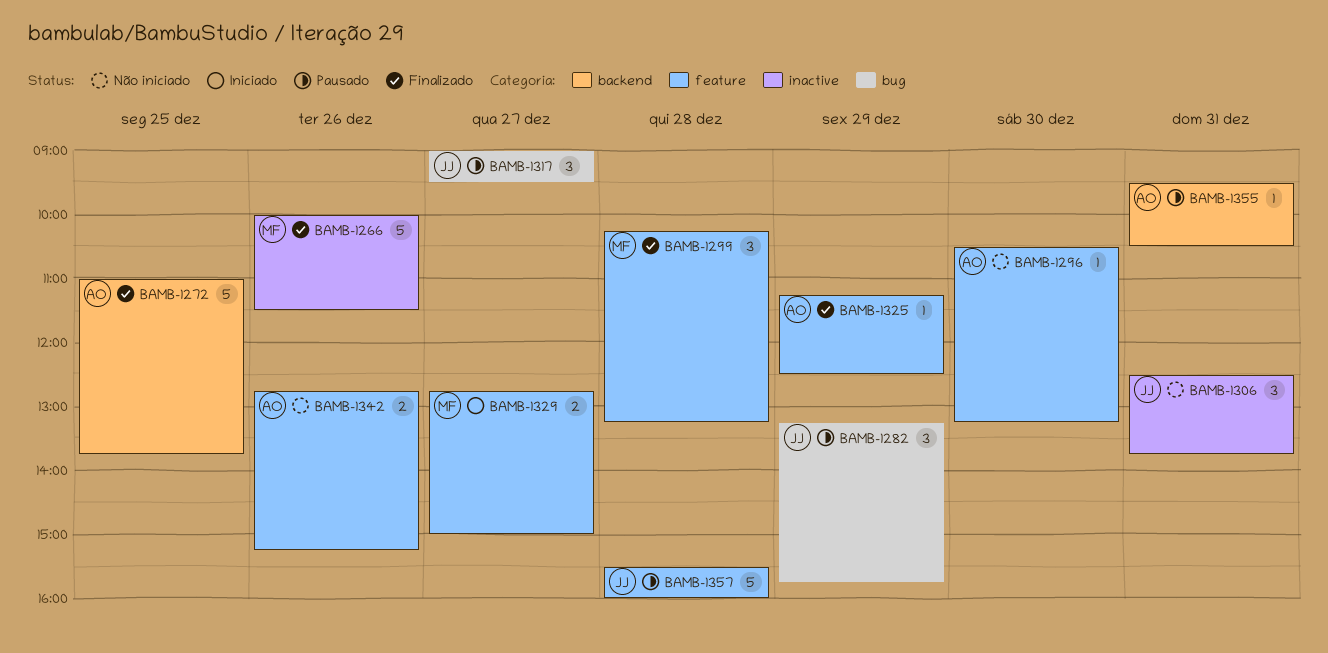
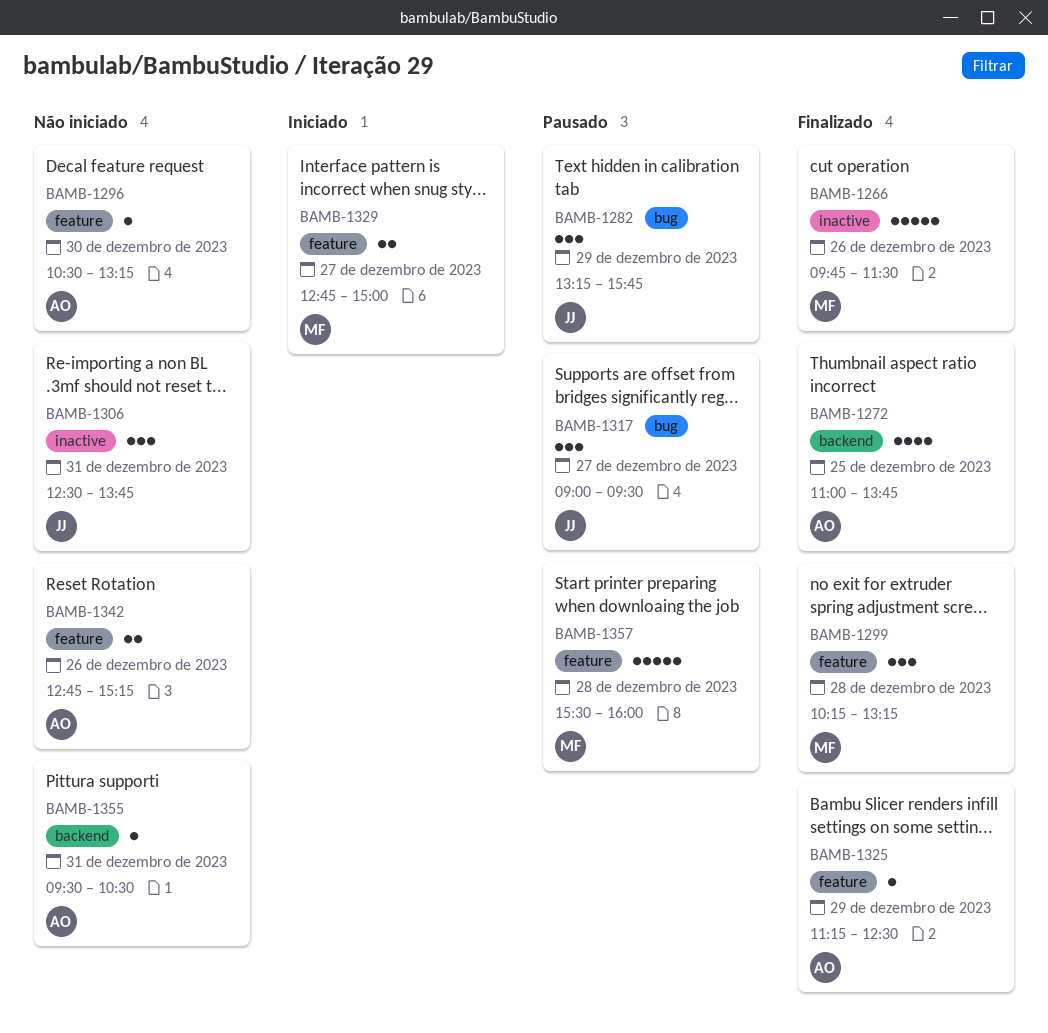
BAMB-1266, begins: 10:00 -> 09:45
BAMB-1272, estimate: 5 -> 4
BAMB-1355, status: Pausado -> Não iniciado
BAMB-1357, owner: JJ -> MF

